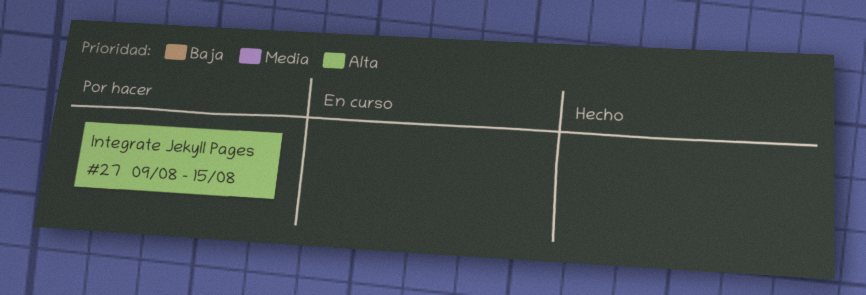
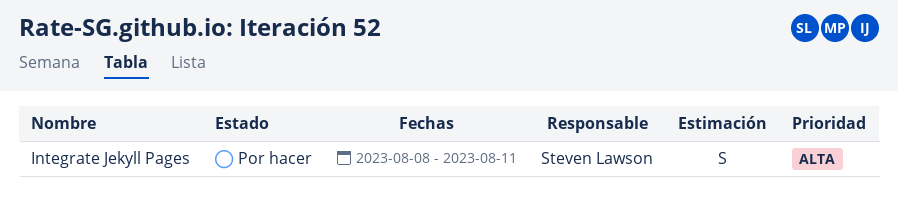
Integrate Jekyll Pages, start: Aug 9 -> Aug 8
Integrate Jekyll Pages, due: Aug 15 -> Aug 11

